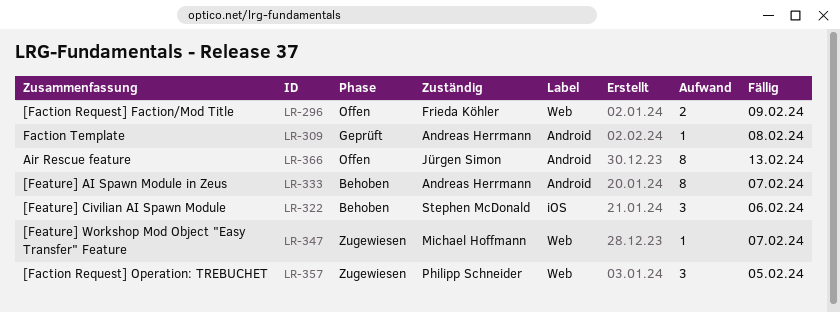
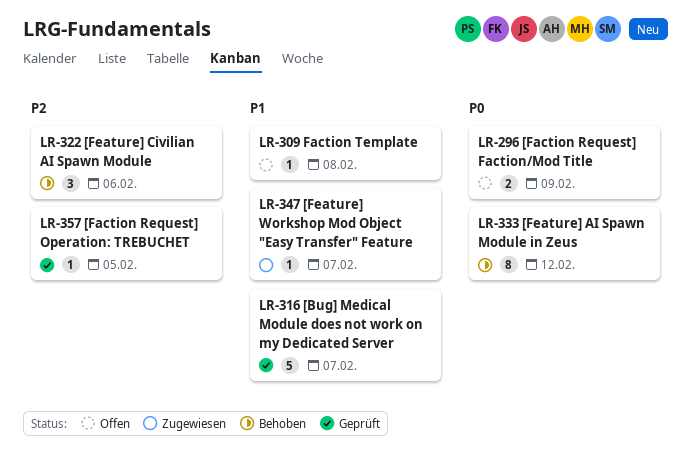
LR-309, status: Geprüft -> Offen
LR-316: none -> present
LR-333, due: Feb 7 -> Feb 12
LR-357, status: Zugewiesen -> Geprüft
LR-357, estimate: 3 -> 1
LR-366: present -> none

